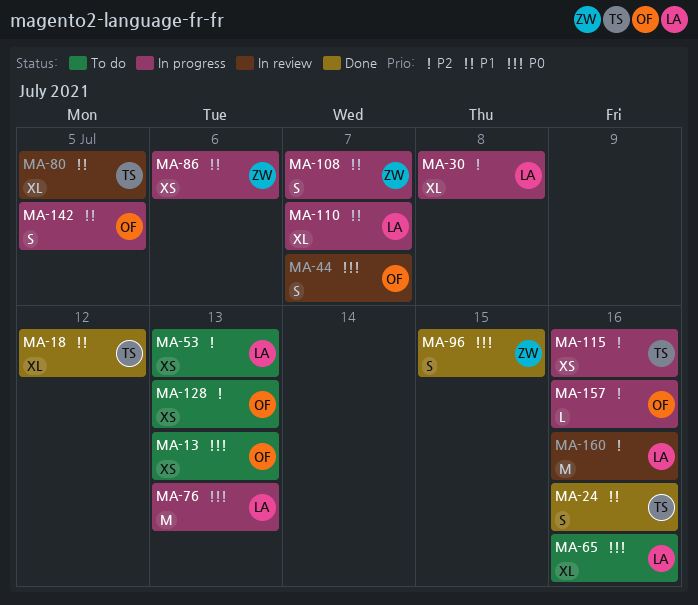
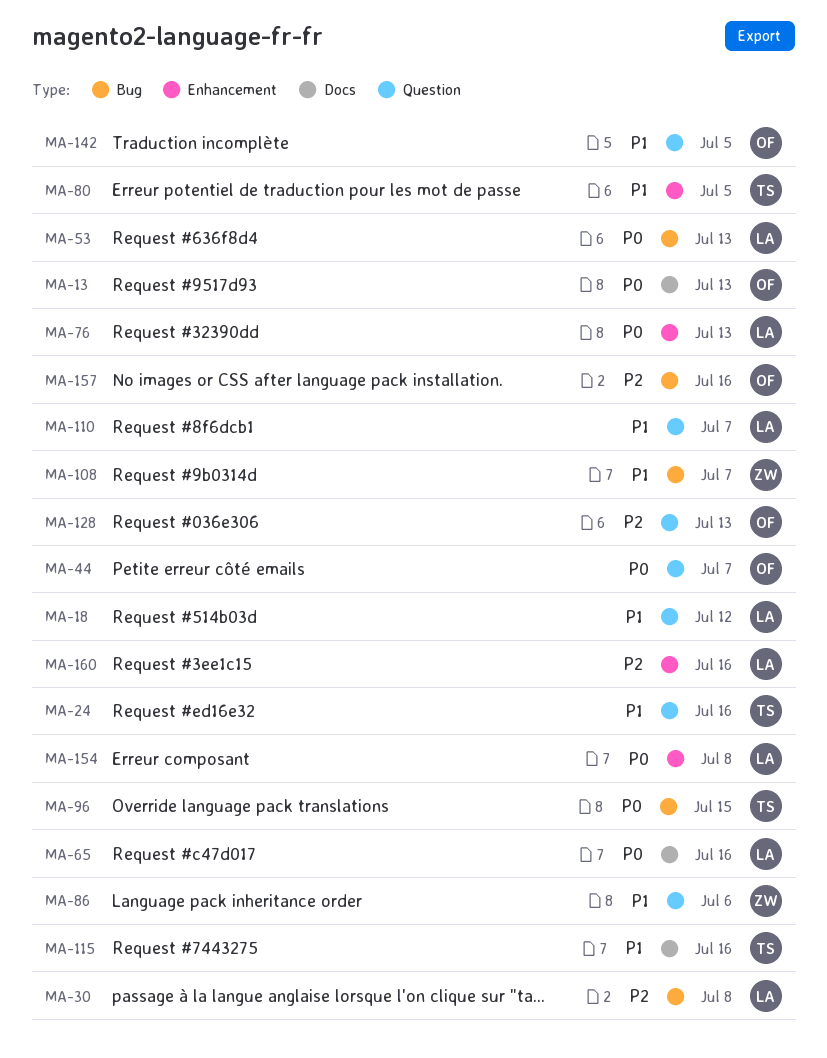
MA-18, owner: TS -> LA
MA-53, priority: P2 -> P0
MA-96, owner: ZW -> TS
MA-115, priority: P2 -> P1
MA-154: none -> present

